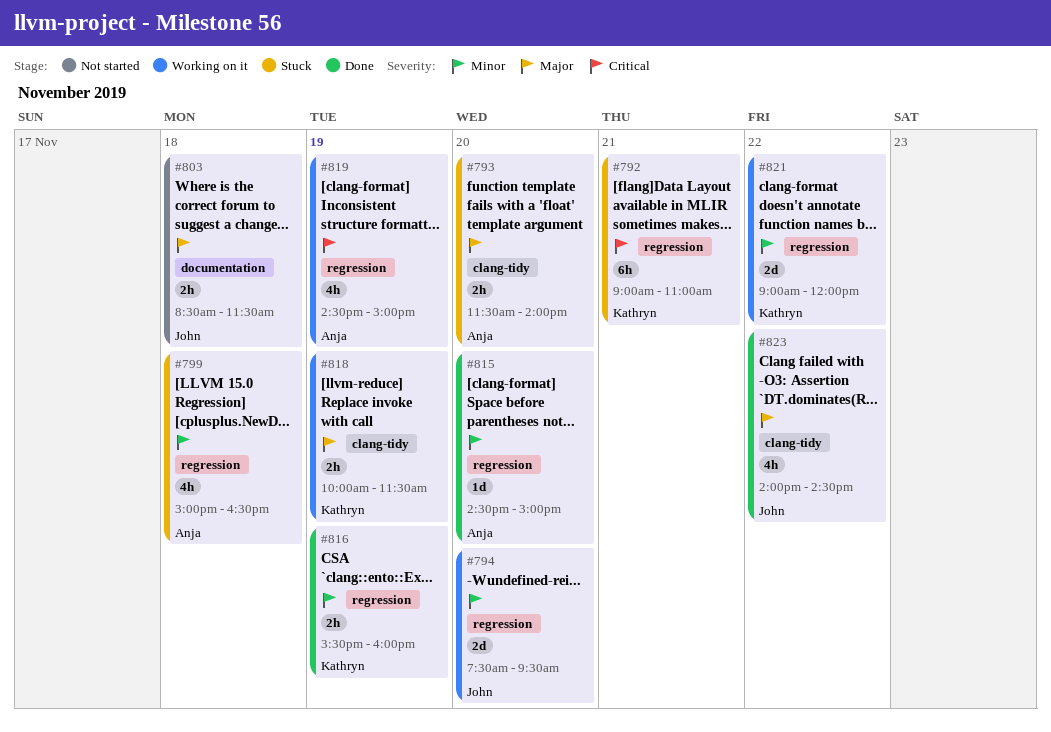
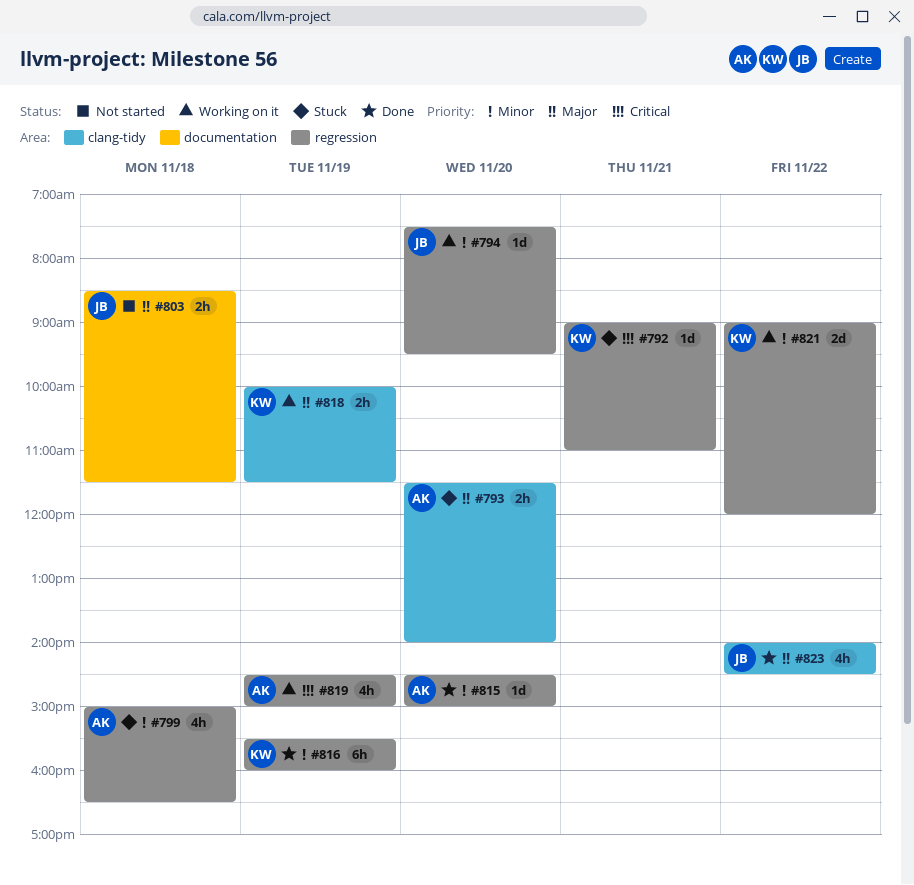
#792, estimate: 6h -> 1d
#794, estimate: 2d -> 1d
#816, estimate: 2h -> 6h

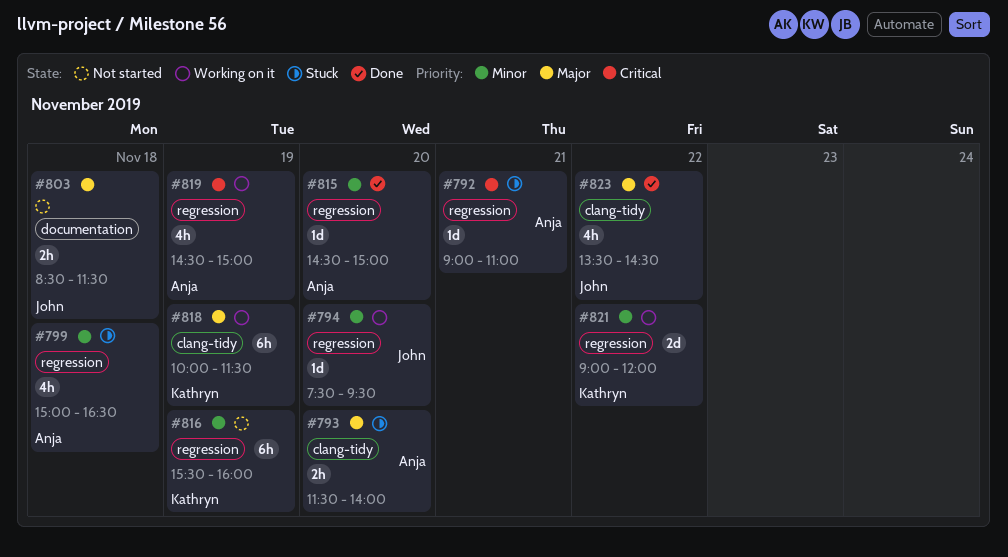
#792, owner: Kathryn -> Anja
#816, status: Done -> Not started
#818, estimate: 2h -> 6h
#823, begins: 14:00 -> 13:30

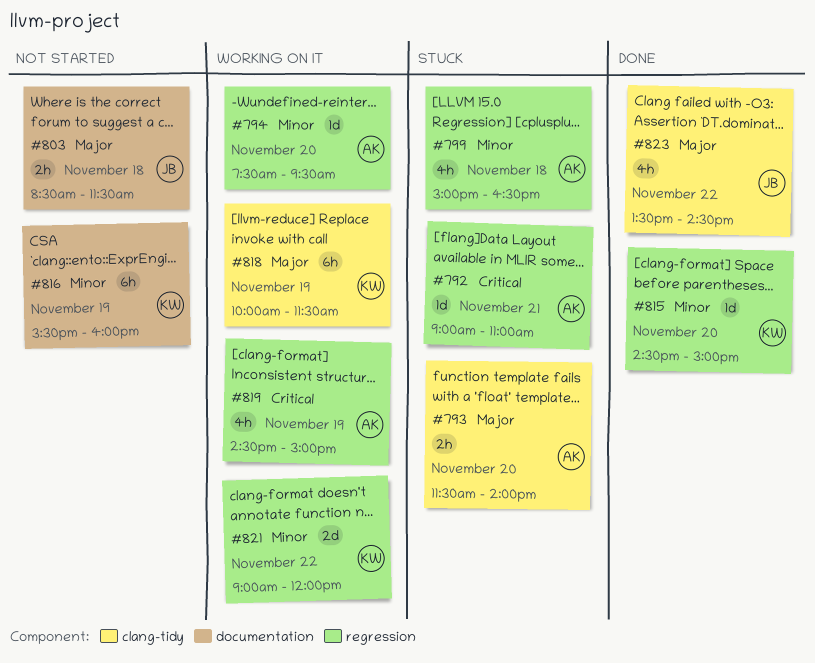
#794, owner: John -> Anja
#815, owner: Anja -> Kathryn
#816, label: regression -> documentation

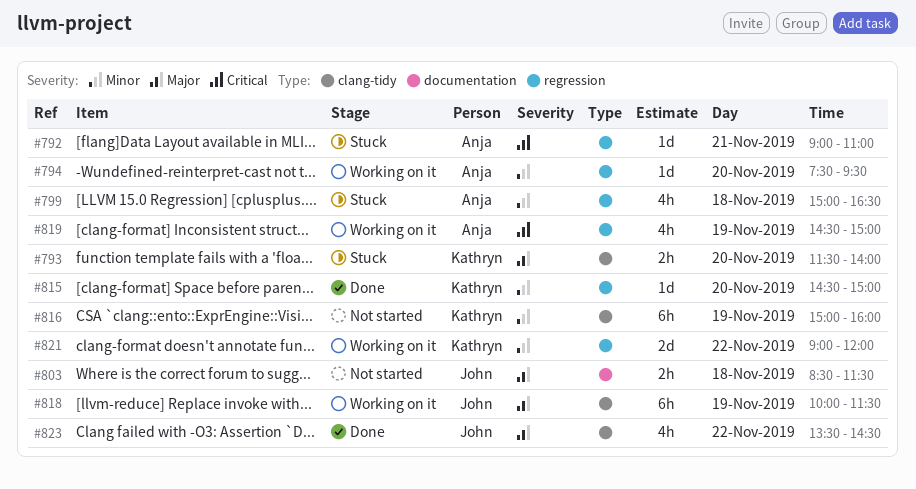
#793, owner: Anja -> Kathryn
#816, label: documentation -> clang-tidy
#816, begins: 15:30 -> 15:00
#818, owner: Kathryn -> John

